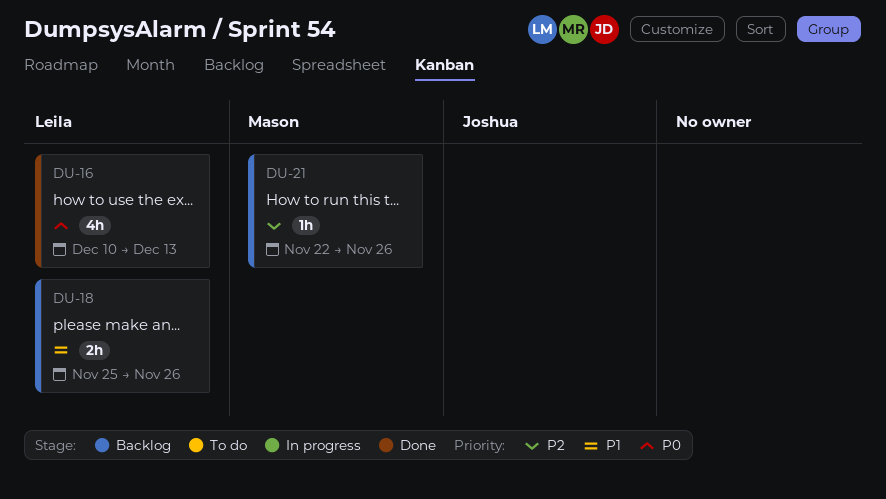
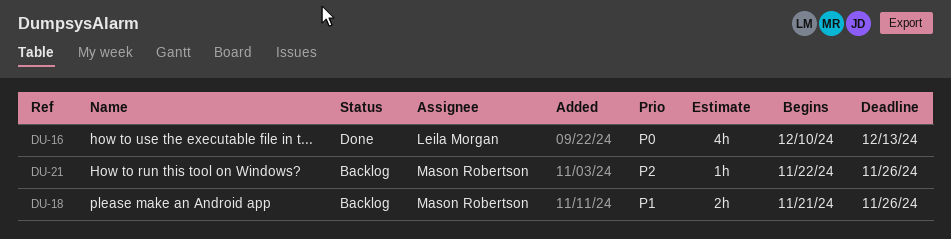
DU-18, owner: Leila Morgan -> Mason Robertson
DU-18, start: Nov 25 -> Nov 21

